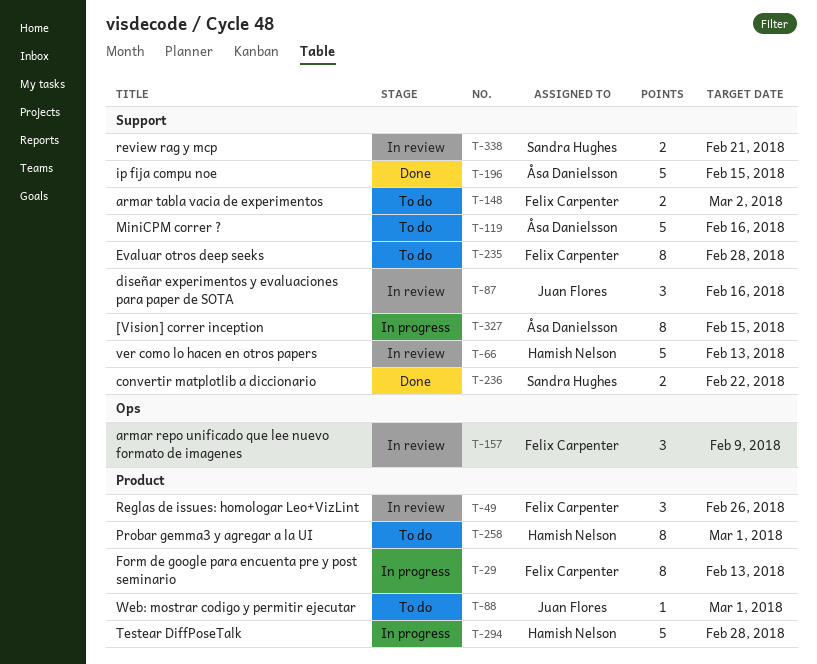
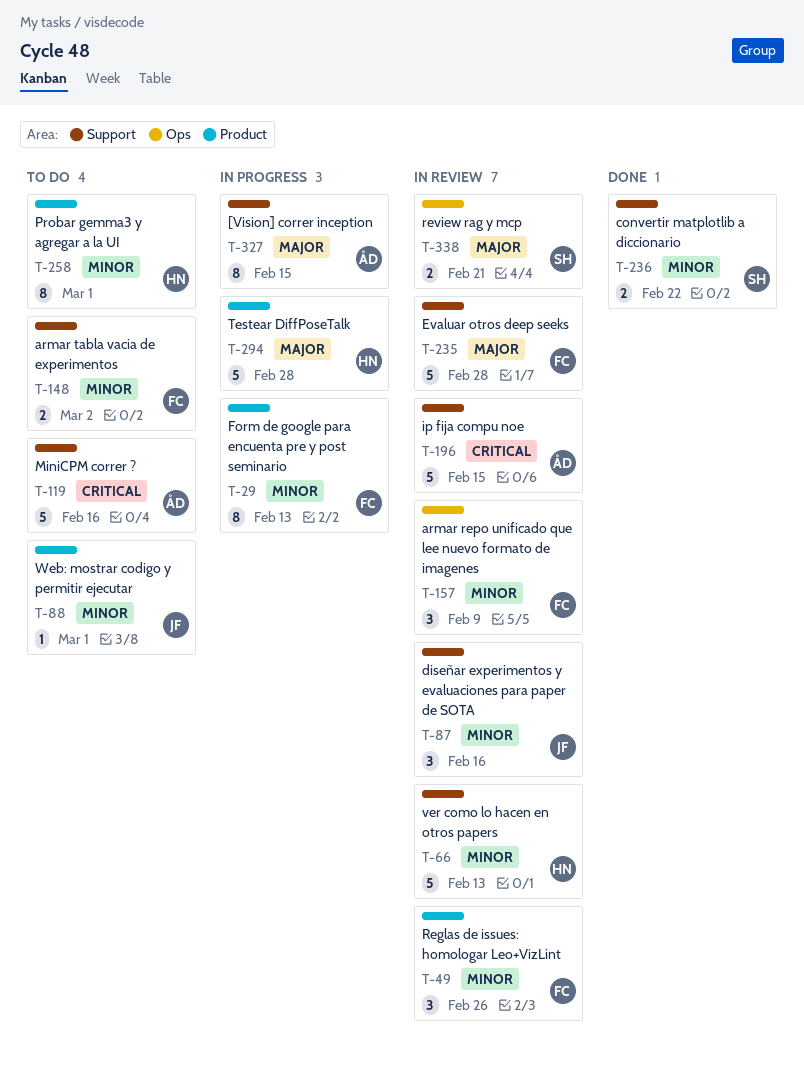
T-196, status: Done -> In review
T-235, status: To do -> In review
T-235, estimate: 8 -> 5
T-338, label: Support -> Ops

